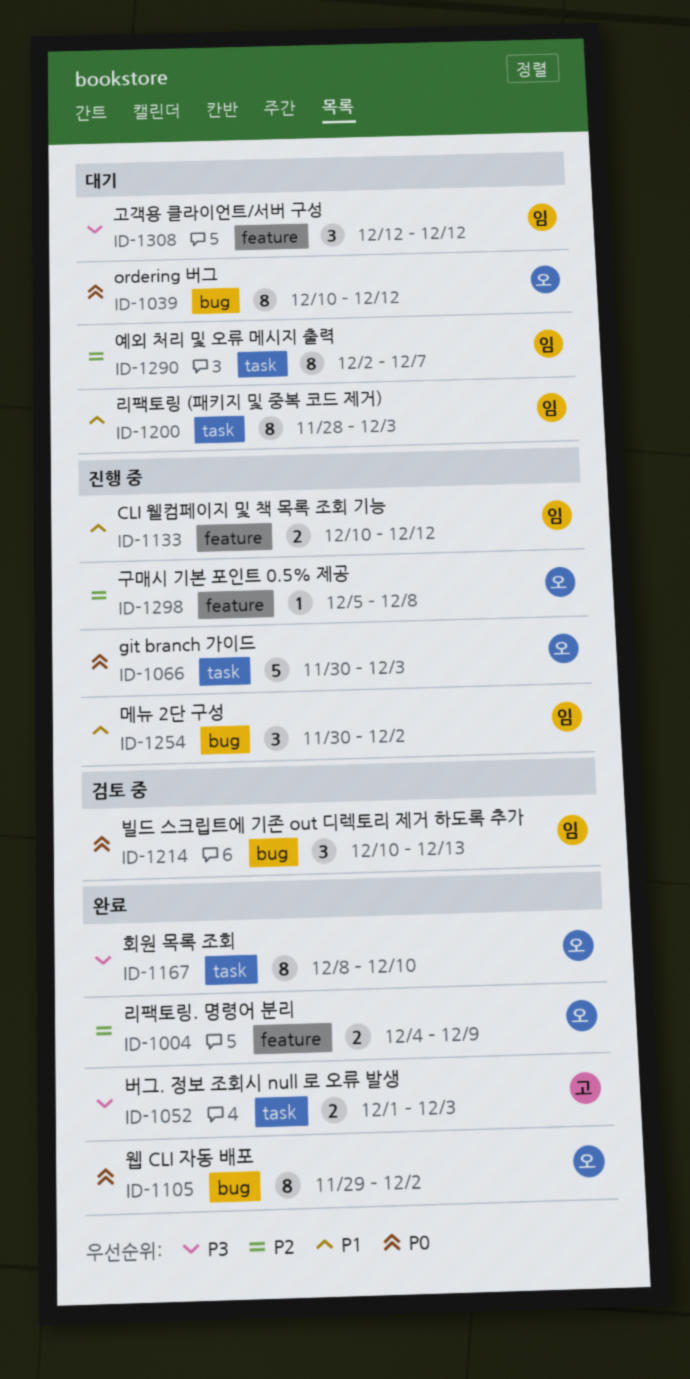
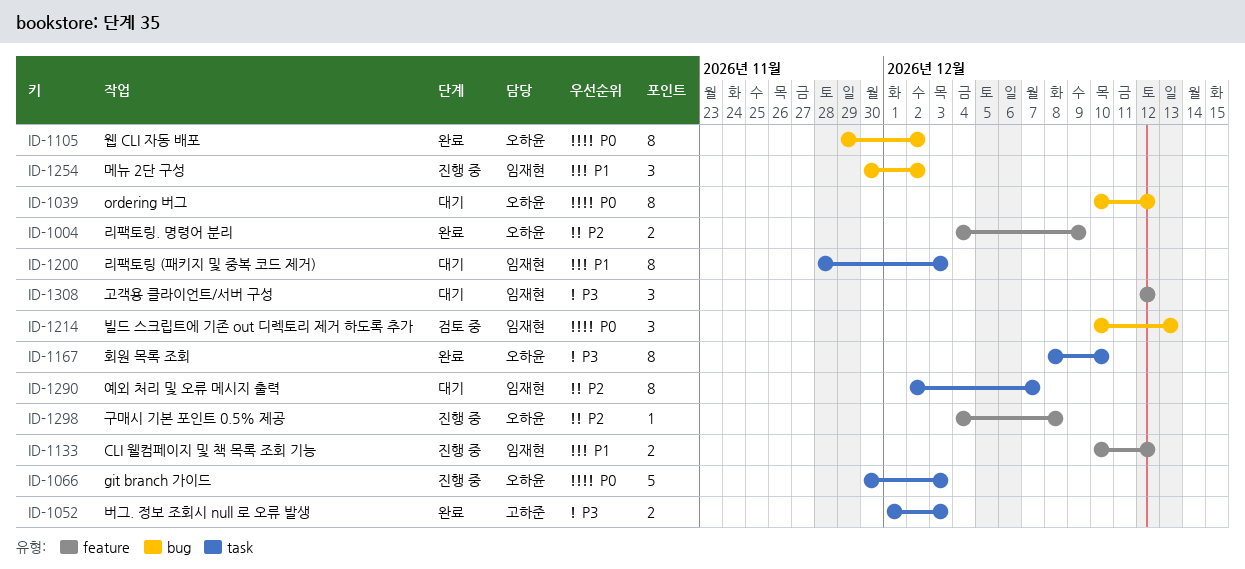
ID-1298, start: Dec 5 -> Dec 4

